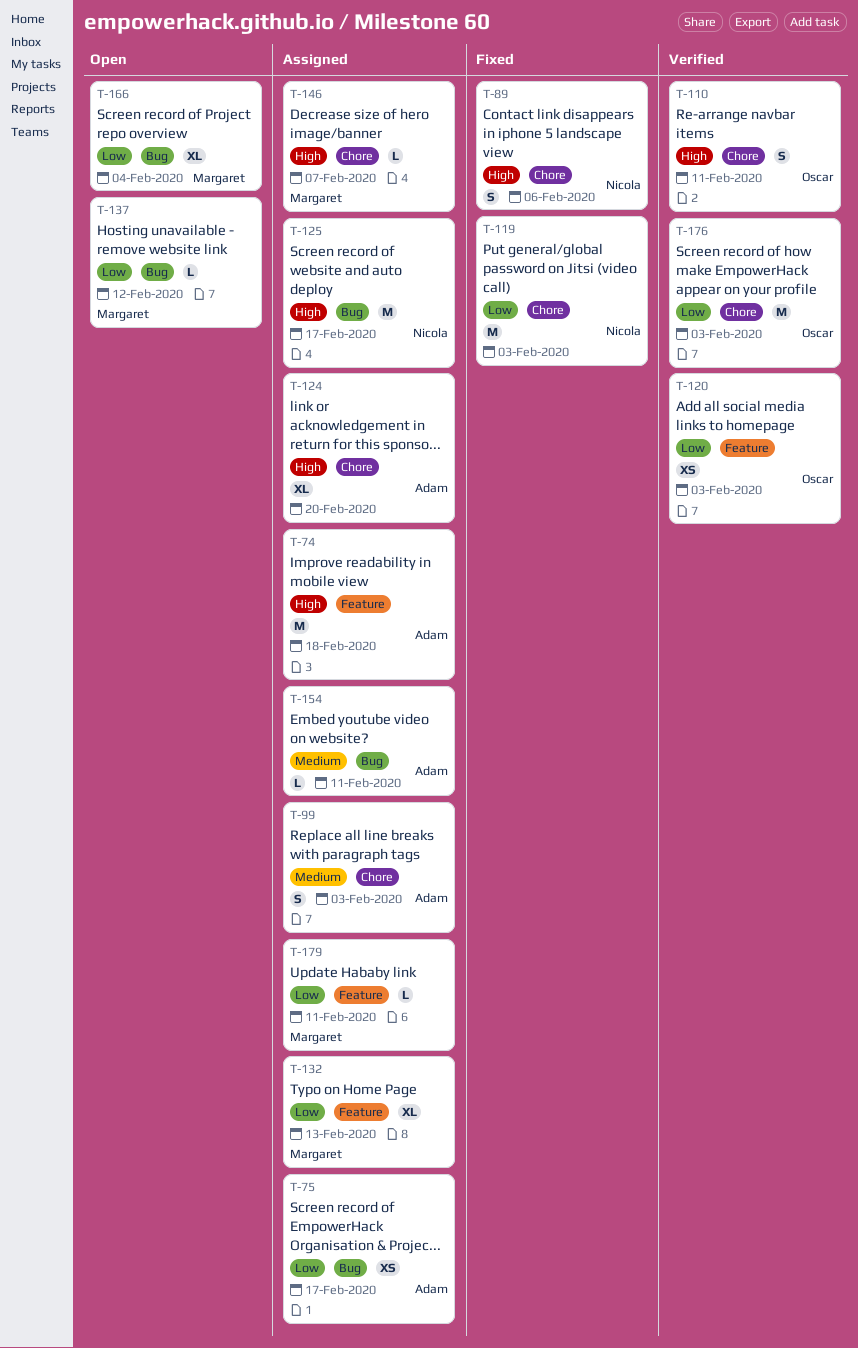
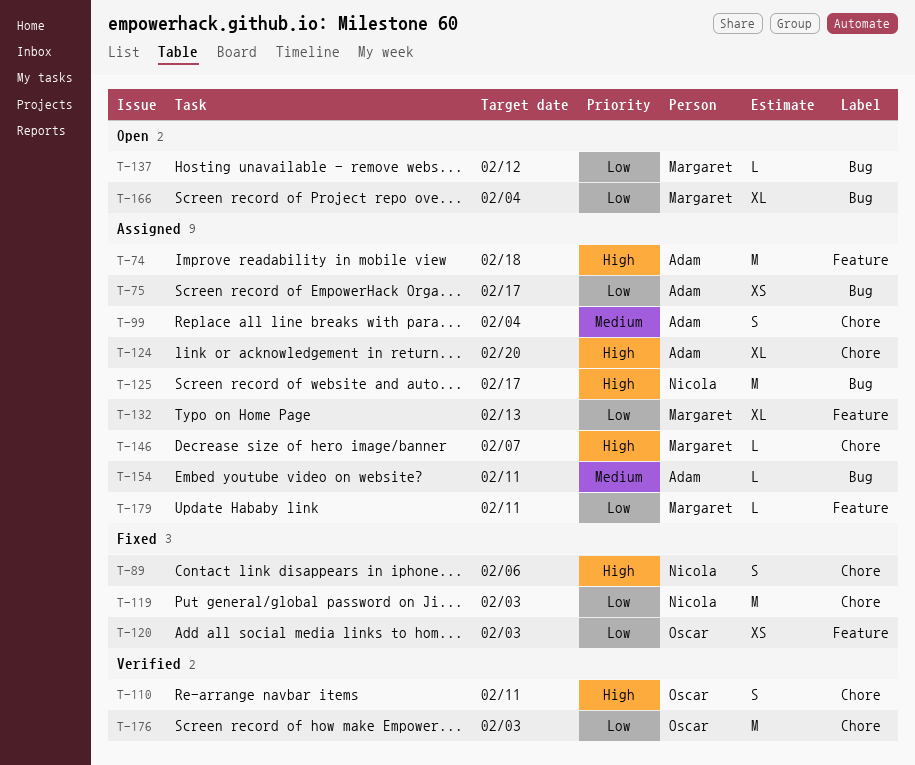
T-99, due: Feb 3 -> Feb 4
T-120, status: Verified -> Fixed

